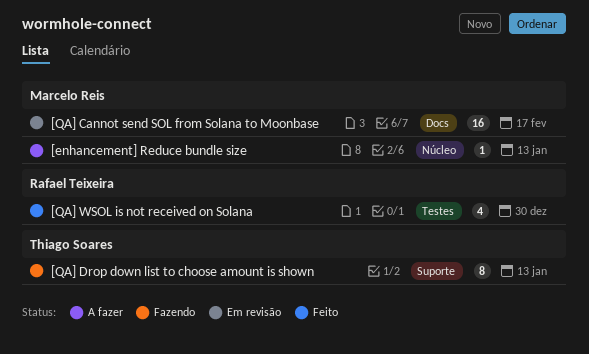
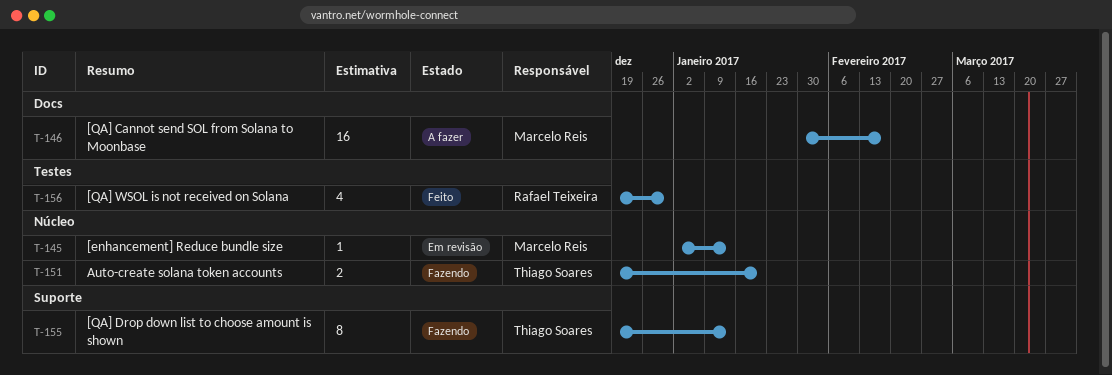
[enhancement] Reduce bundle size, status: A fazer -> Em revisão
[QA] Cannot send SOL from Solana to Moonbase, status: Em revisão -> A fazer
Auto-create solana token accounts: none -> present

